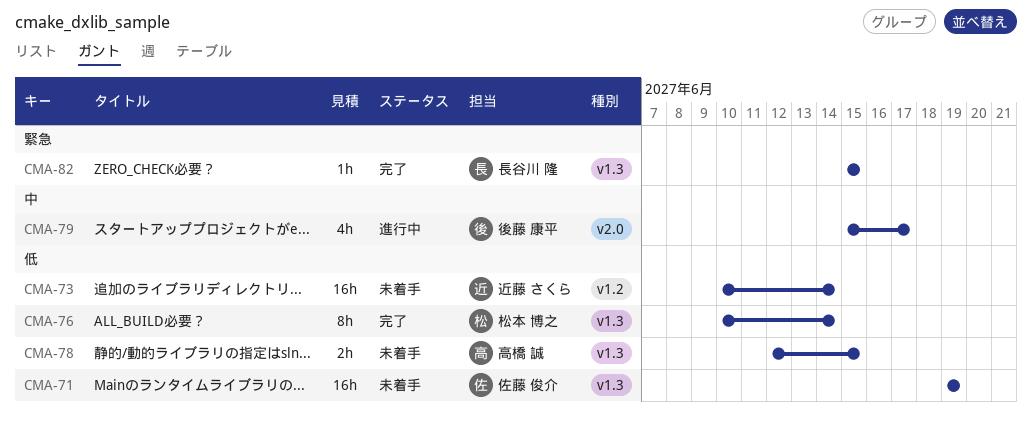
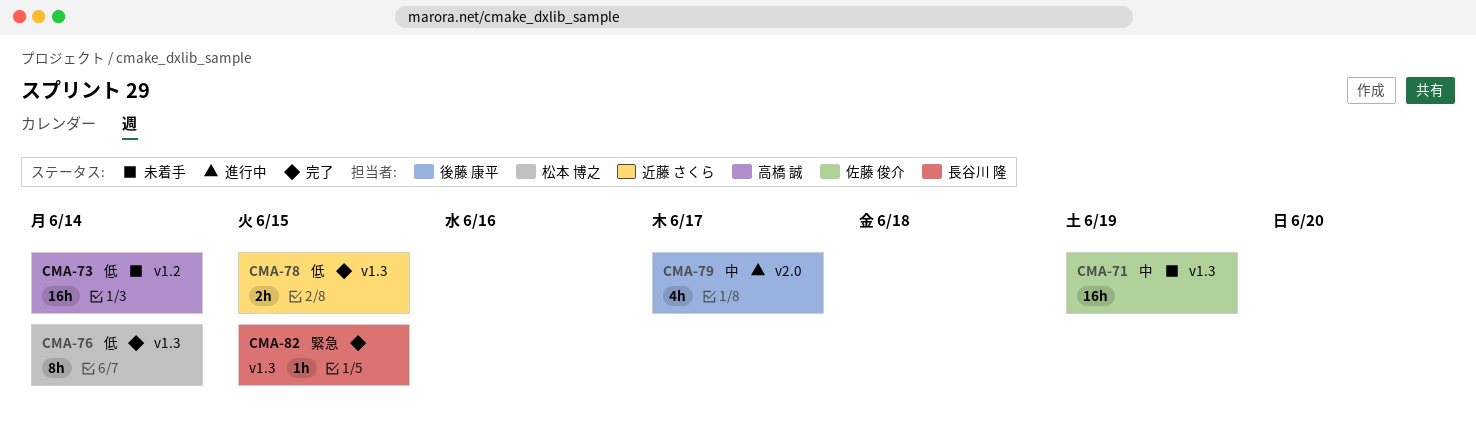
CMA-71, priority: 低 -> 中
CMA-73, owner: 近藤 さくら -> 高橋 誠
CMA-78, status: 未着手 -> 完了
CMA-78, owner: 高橋 誠 -> 近藤 さくら

